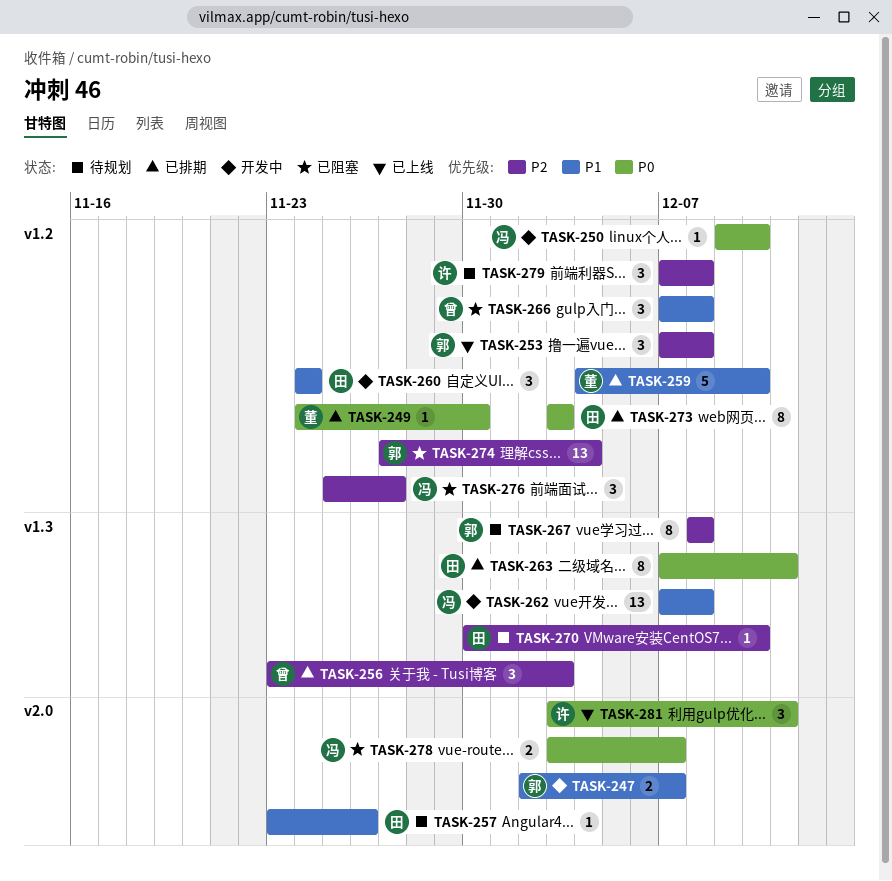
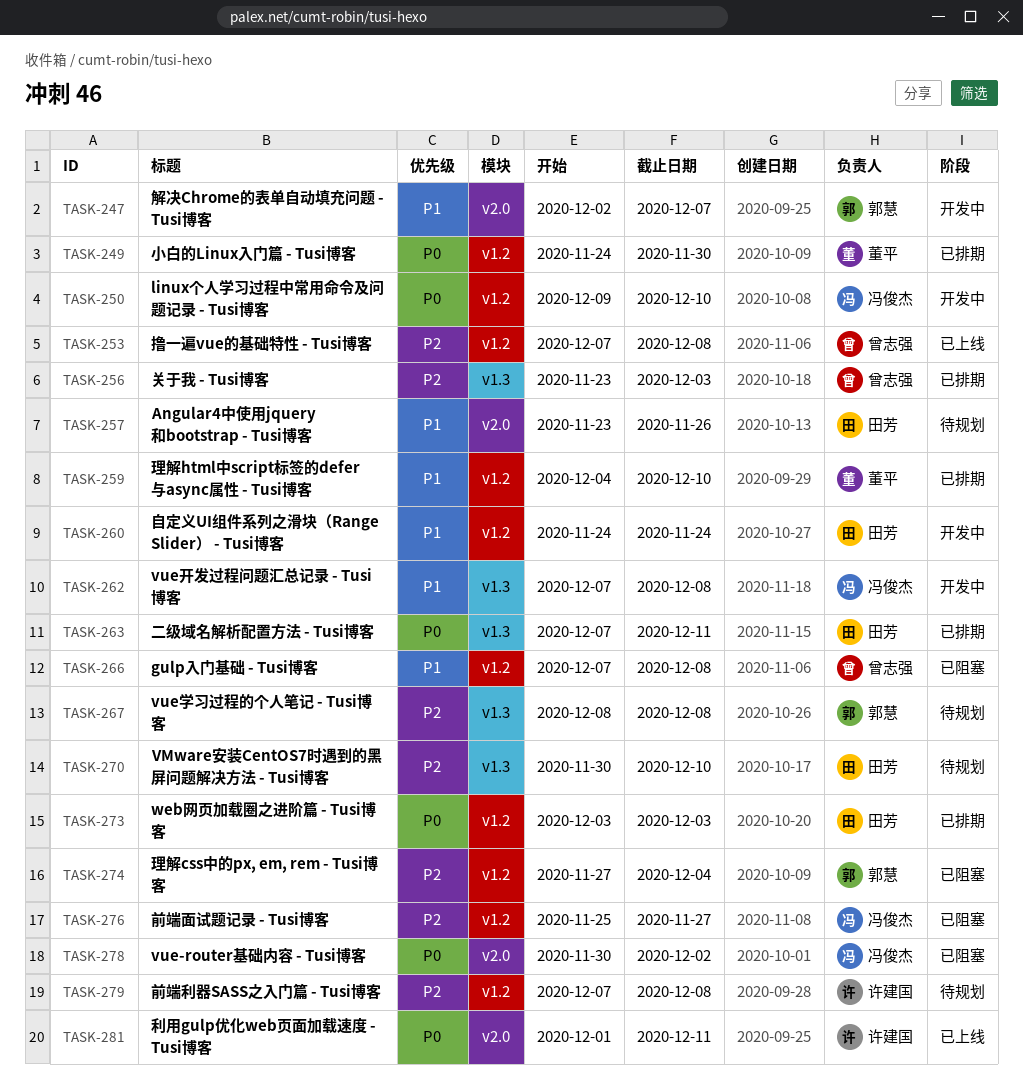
TASK-253, owner: 郭慧 -> 曾志强
TASK-278, start: Dec 3 -> Nov 30
TASK-278, due: Dec 7 -> Dec 2
TASK-281, start: Dec 3 -> Dec 1

